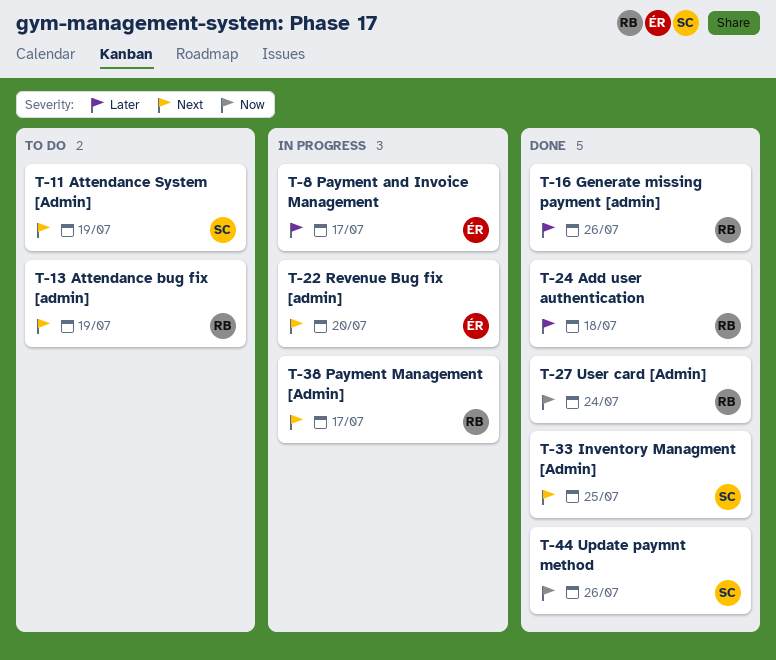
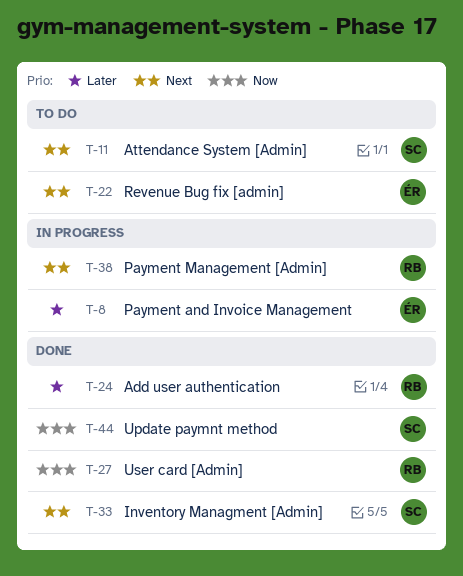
T-13: present -> none
T-16: present -> none
T-22, status: In progress -> To do

